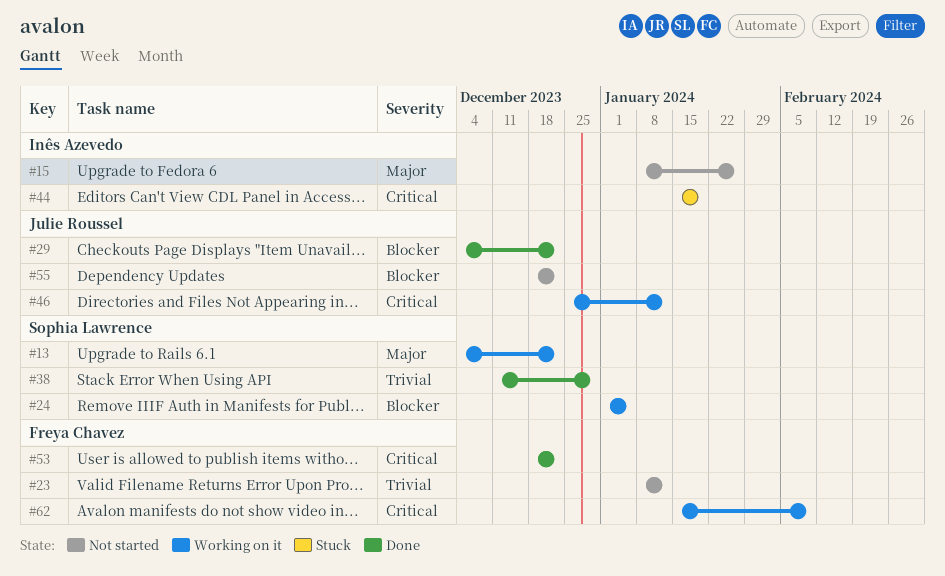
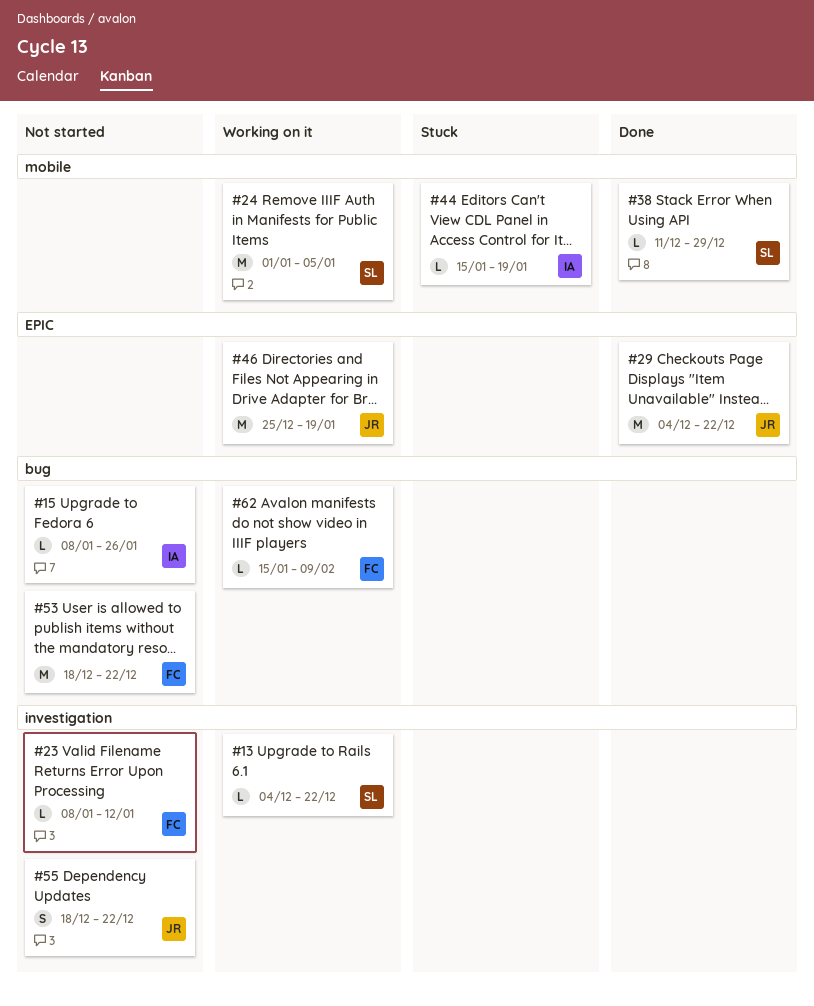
#46, due: Jan 12 -> Jan 19
#53, status: Done -> Not started

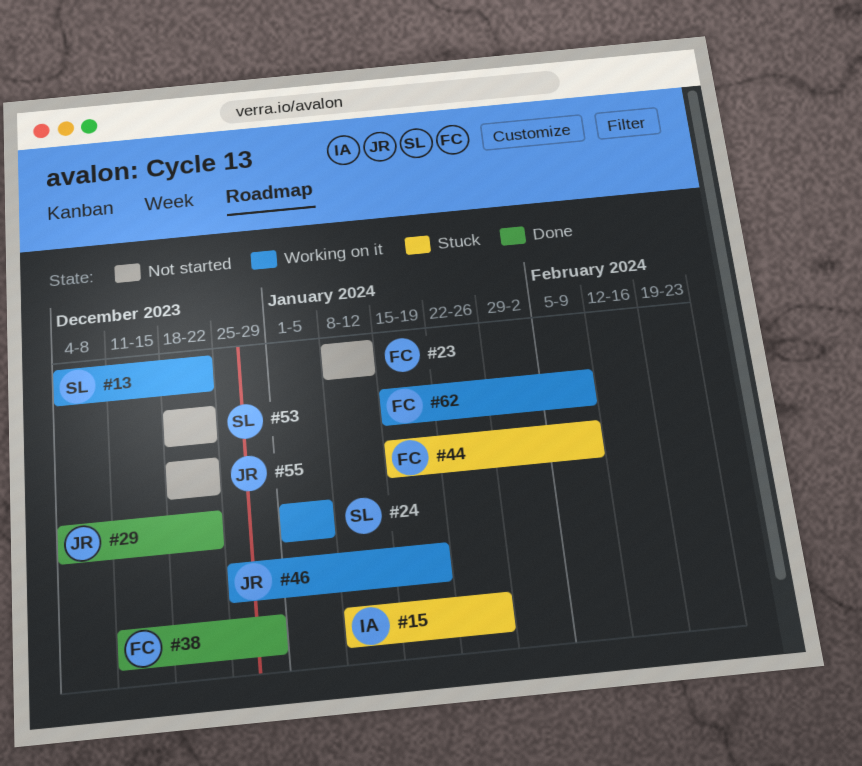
#15, status: Not started -> Stuck
#38, owner: SL -> FC
#44, owner: IA -> FC
#44, due: Jan 19 -> Feb 9
#53, owner: FC -> SL

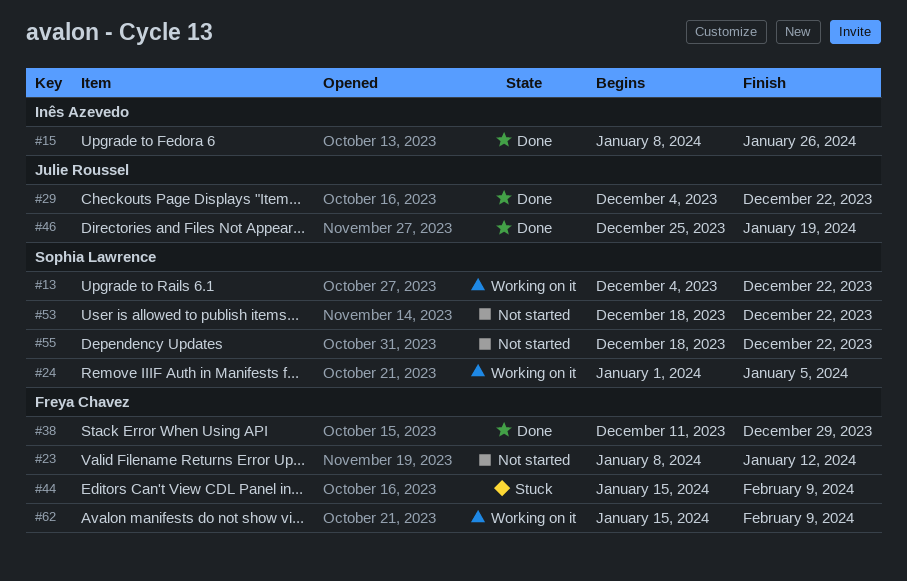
#15, status: Stuck -> Done
#46, status: Working on it -> Done
#55, owner: Julie Roussel -> Sophia Lawrence

